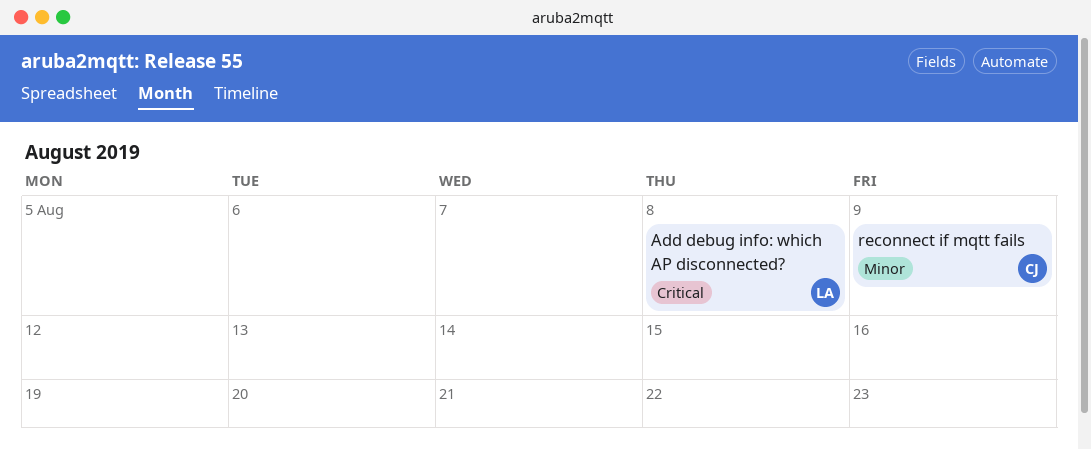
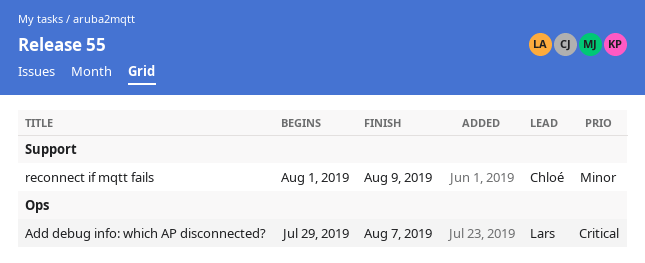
Add debug info: which AP disconnected?, due: Aug 8 -> Aug 7

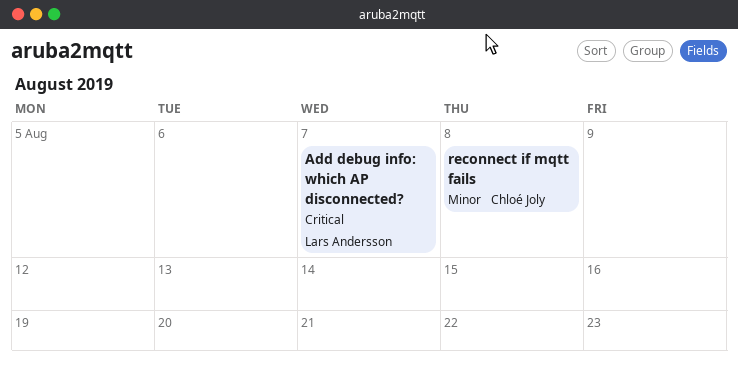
reconnect if mqtt fails, due: Aug 9 -> Aug 8

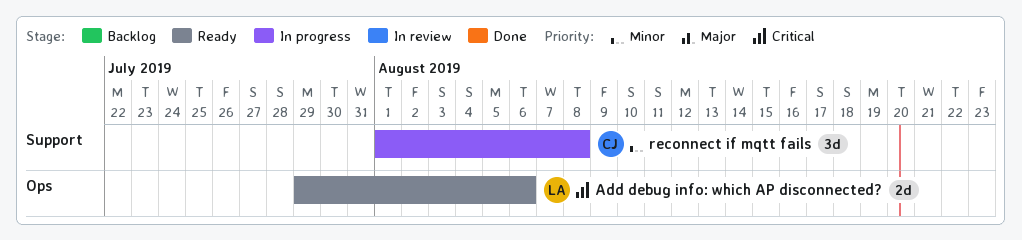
Add debug info: which AP disconnected?, due: Aug 7 -> Aug 6

